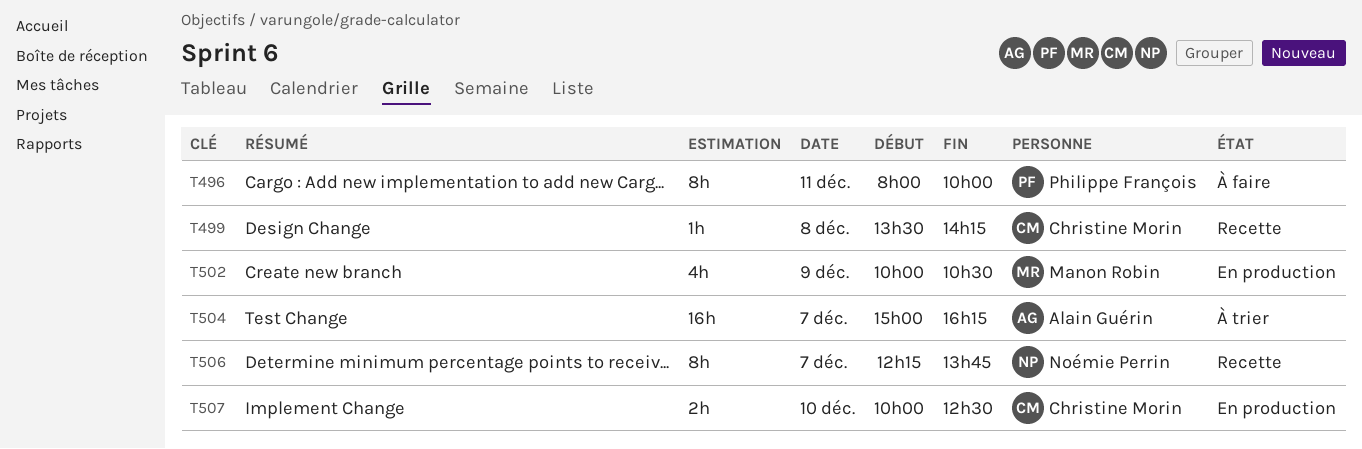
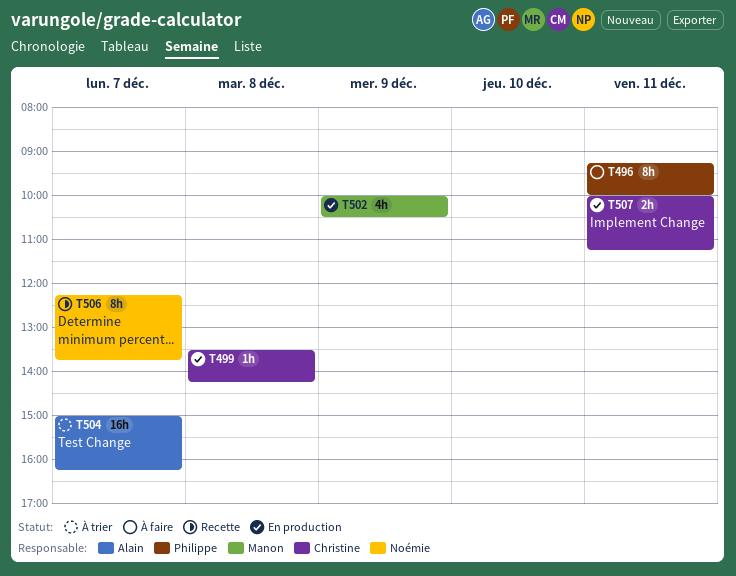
T496, begins: 08:00 -> 09:15
T499, status: Recette -> En production
T507, day: Dec 10 -> Dec 11
T507, ends: 12:30 -> 11:15

